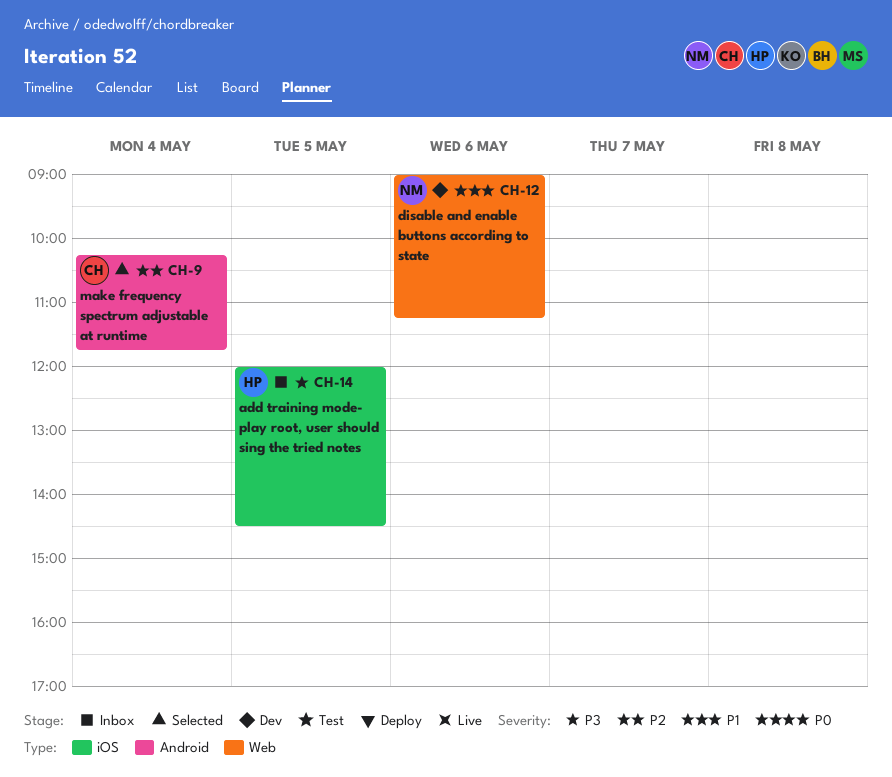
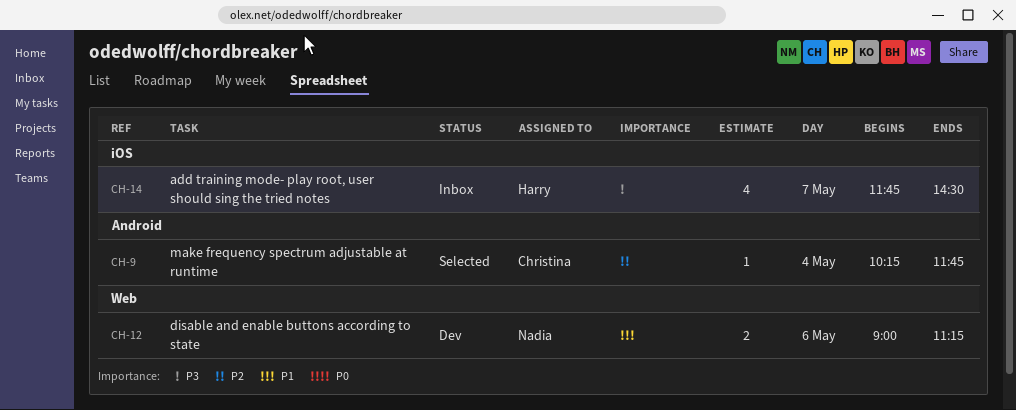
CH-14, day: May 5 -> May 7
CH-14, begins: 12:00 -> 11:45

